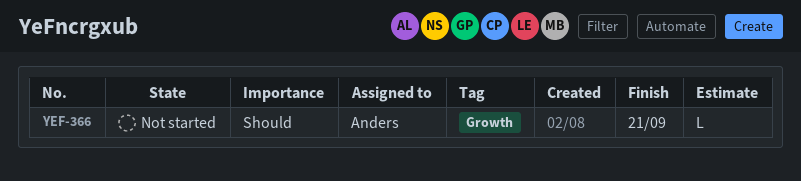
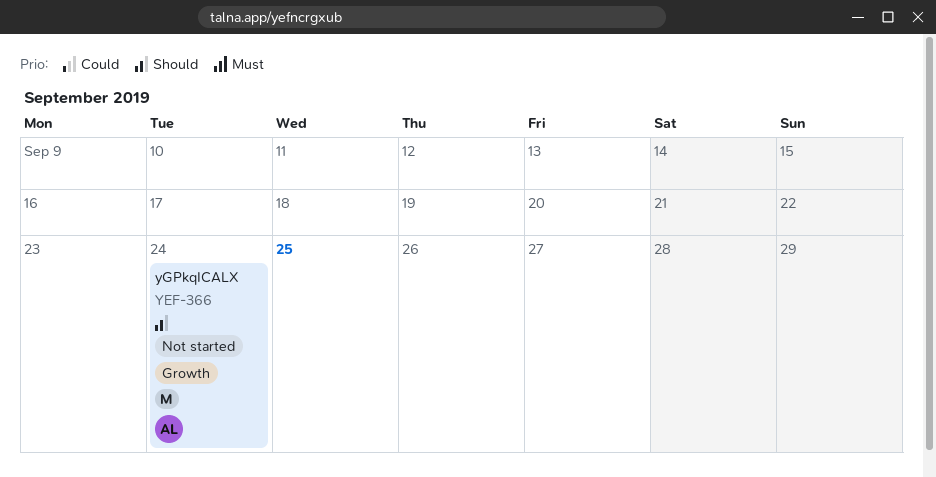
YEF-366, estimate: L -> M
YEF-366, due: Sep 21 -> Sep 24

